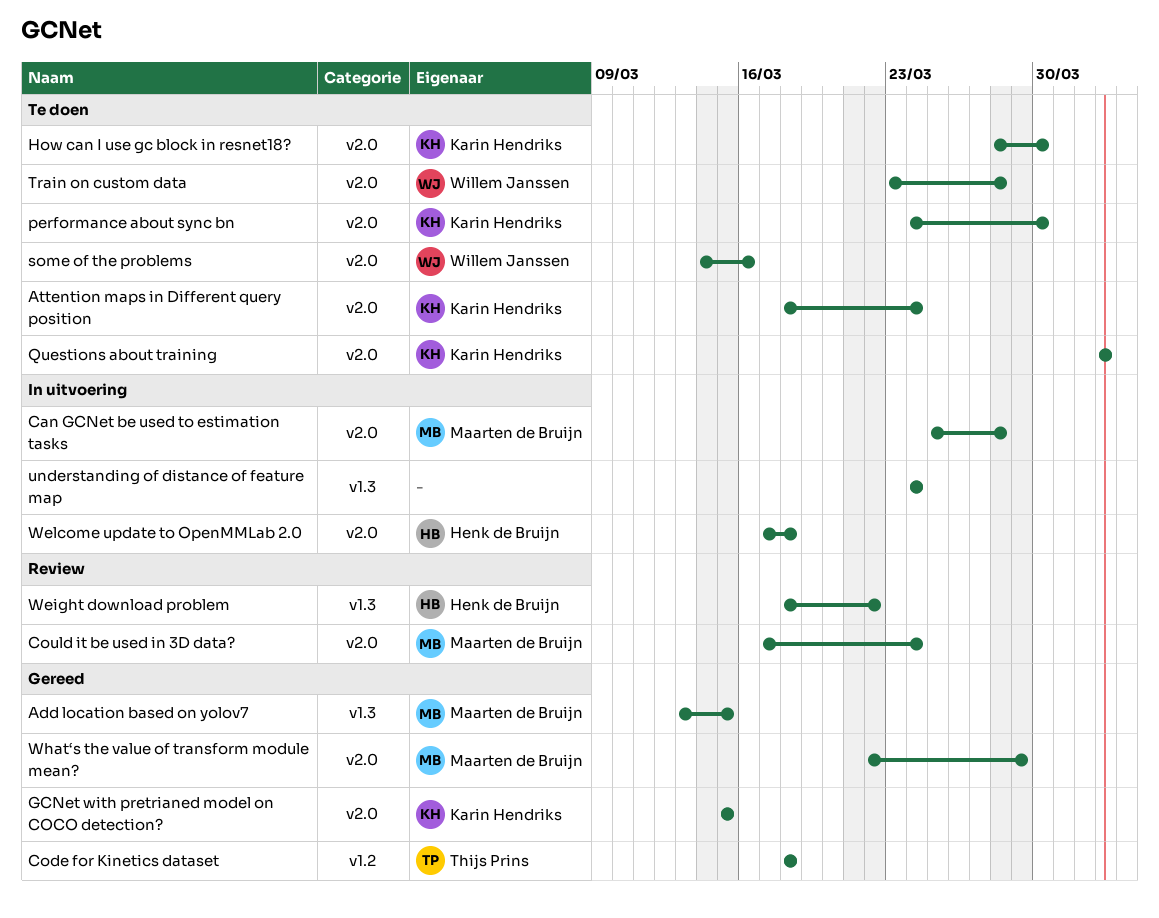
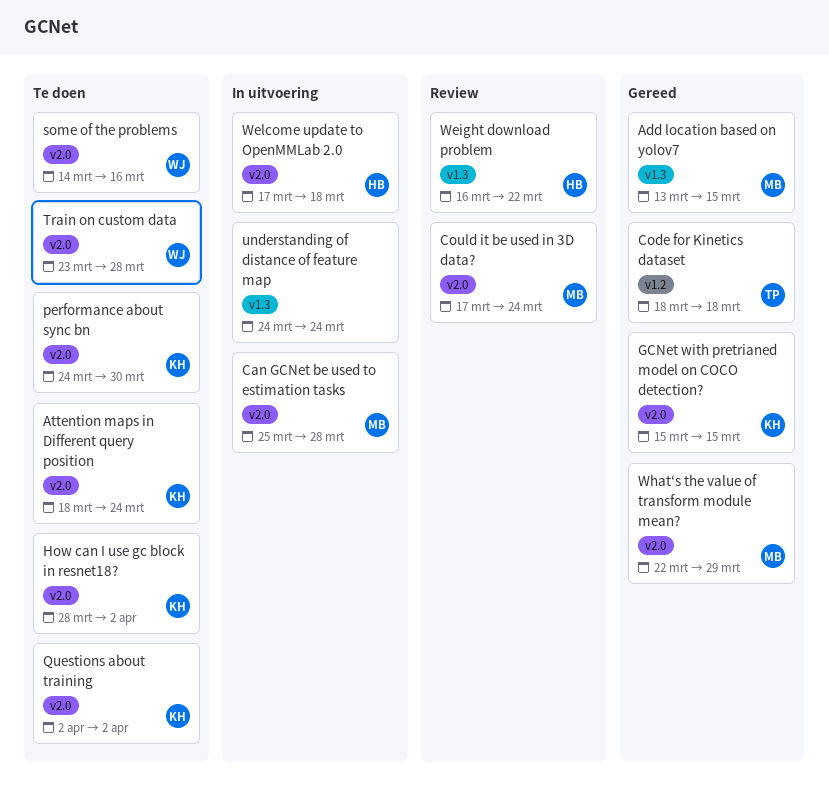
How can I use gc block in resnet18?, due: Mar 30 -> Apr 2
Weight download problem, start: Mar 18 -> Mar 16

